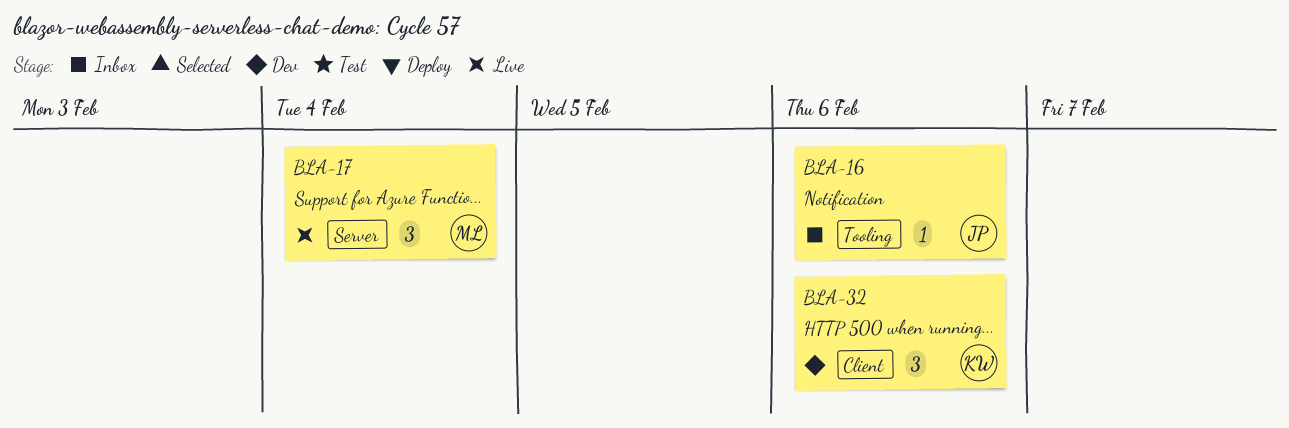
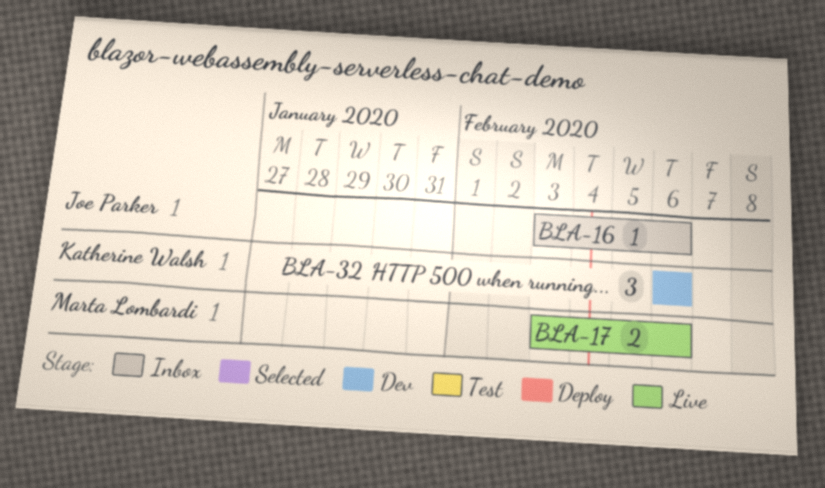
BLA-17, estimate: 3 -> 2
BLA-17, due: Feb 4 -> Feb 6

